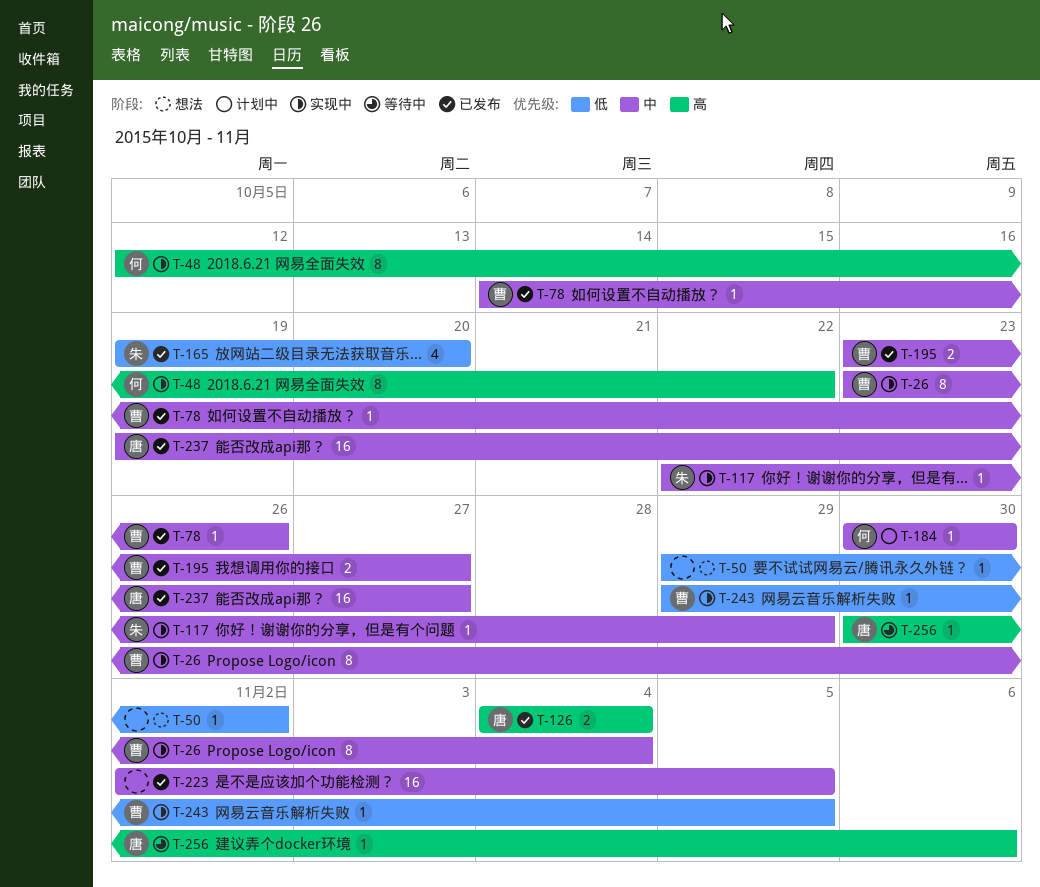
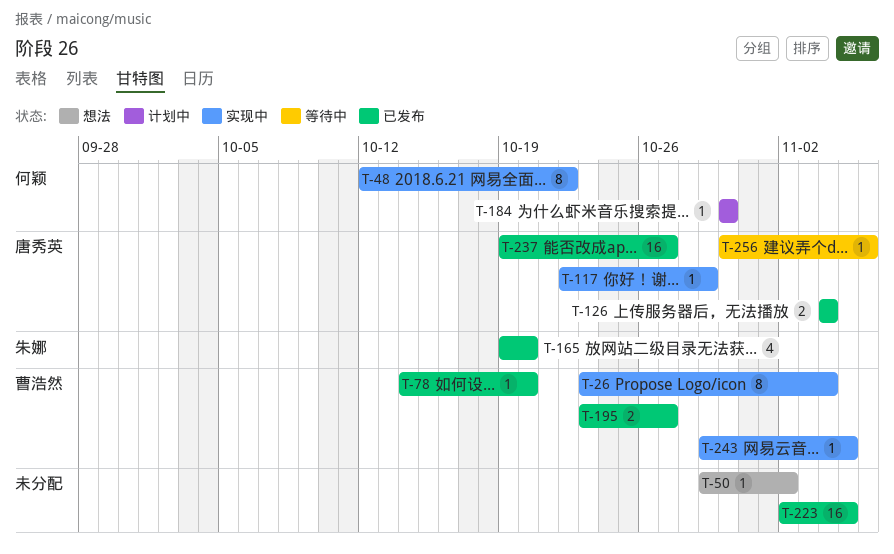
T-78, due: Oct 26 -> Oct 20
T-117, owner: 朱娜 -> 唐秀英

